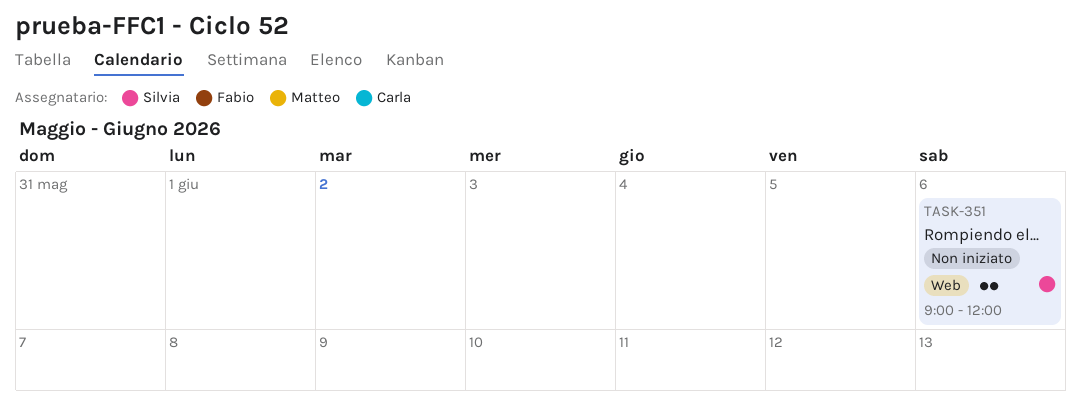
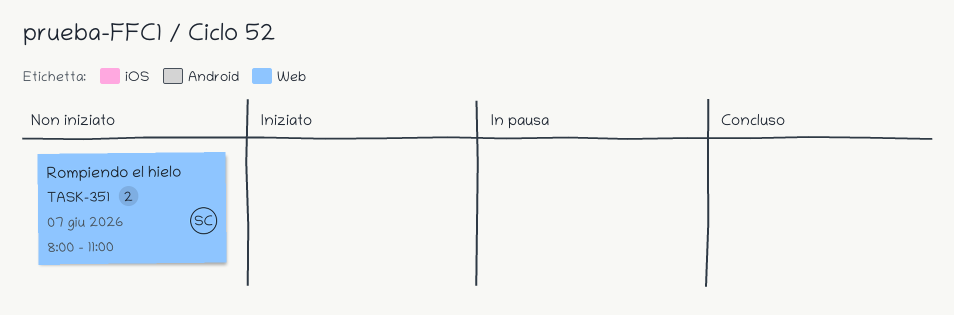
TASK-351, day: Jun 6 -> Jun 7
TASK-351, begins: 09:00 -> 08:00
TASK-351, ends: 12:00 -> 11:00

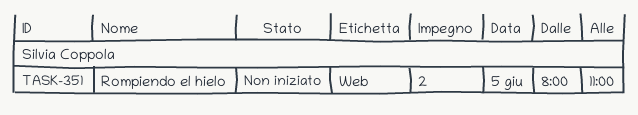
TASK-351, day: Jun 7 -> Jun 5

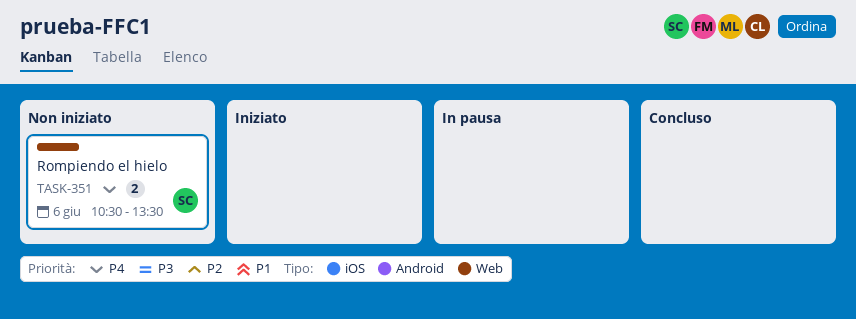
TASK-351, day: Jun 5 -> Jun 6
TASK-351, begins: 08:00 -> 10:30
TASK-351, ends: 11:00 -> 13:30

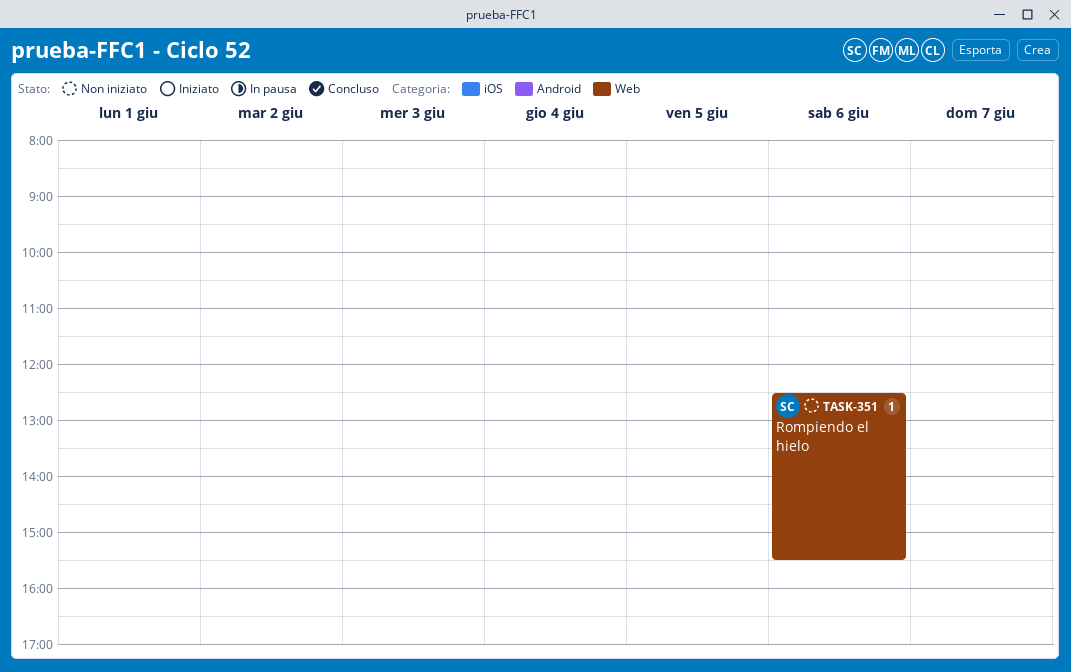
TASK-351, estimate: 2 -> 1
TASK-351, begins: 10:30 -> 12:30
TASK-351, ends: 13:30 -> 15:30

